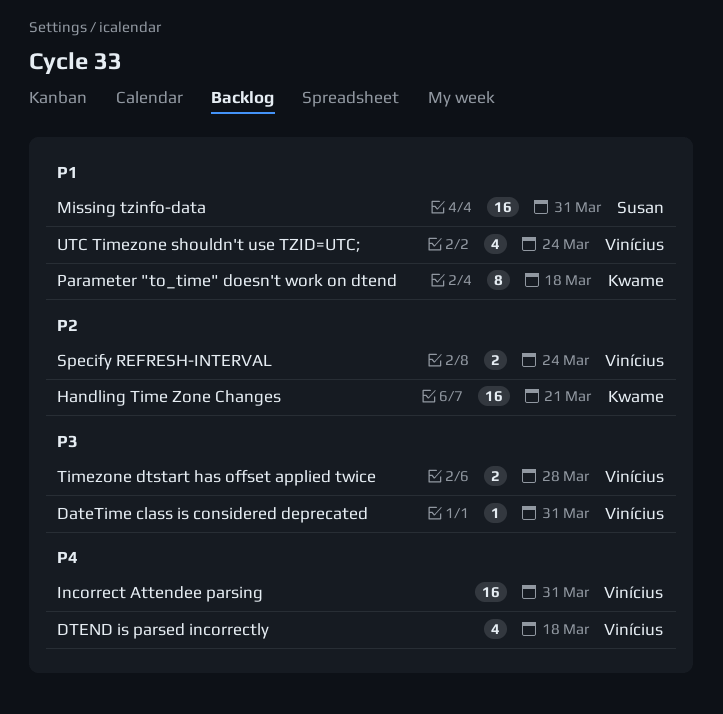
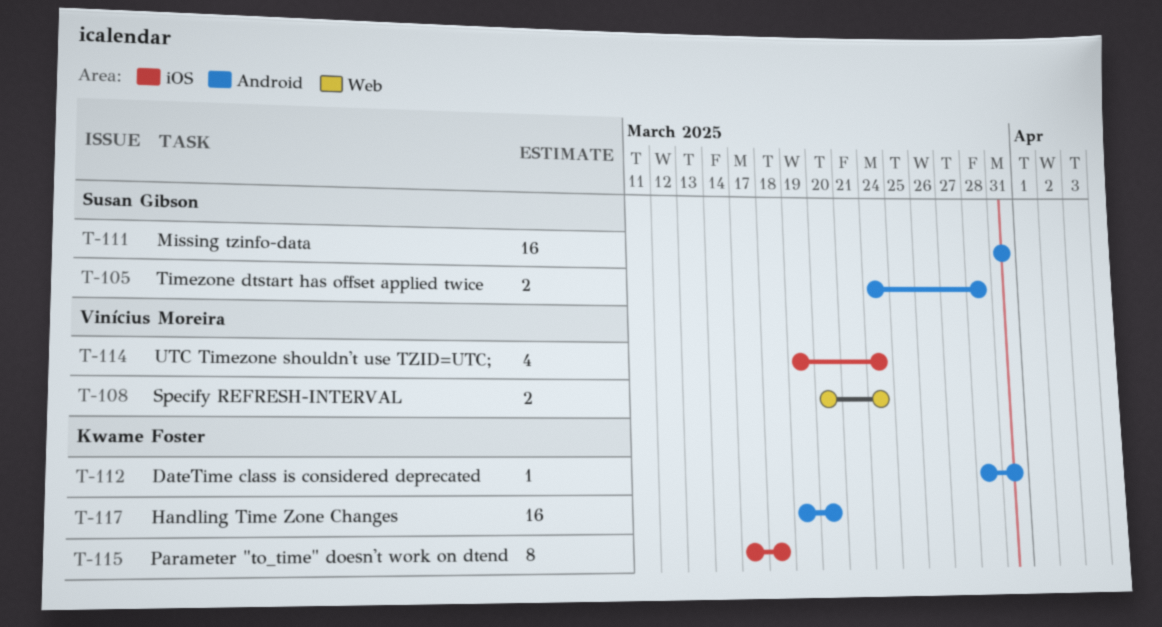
DateTime class is considered deprecated, owner: Vinícius Moreira -> Kwame Foster
DTEND is parsed incorrectly: present -> none
Handling Time Zone Changes, due: Mar 21 -> Mar 20
Incorrect Attendee parsing: present -> none
Timezone dtstart has offset applied twice, owner: Vinícius Moreira -> Susan Gibson

